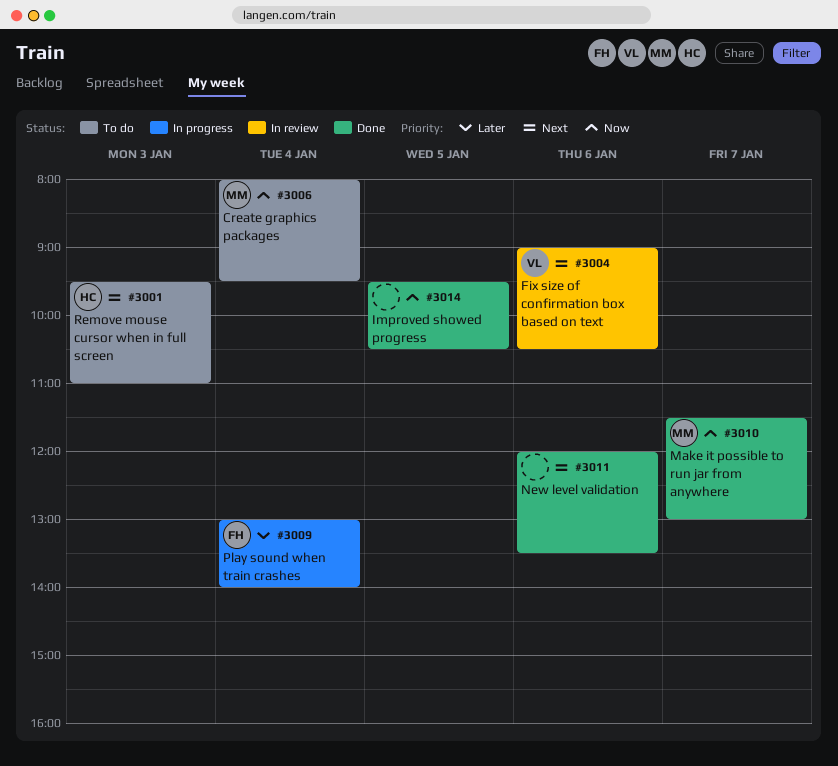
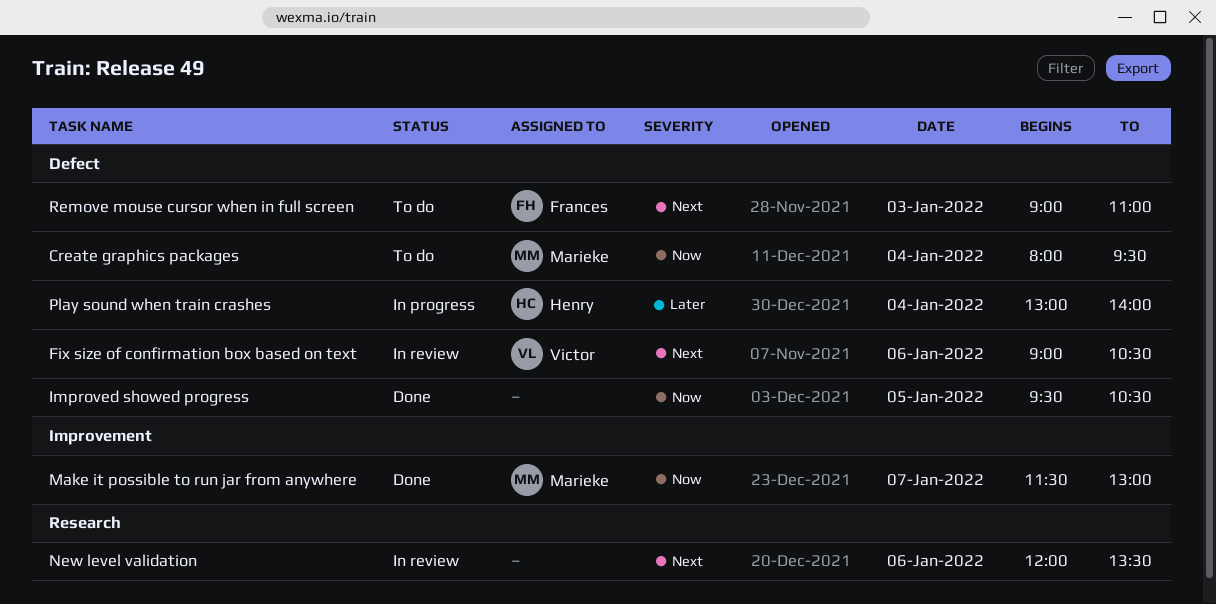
New level validation, status: Done -> In review
Play sound when train crashes, owner: Frances -> Henry
Remove mouse cursor when in full screen, owner: Henry -> Frances
Remove mouse cursor when in full screen, begins: 09:30 -> 09:00

